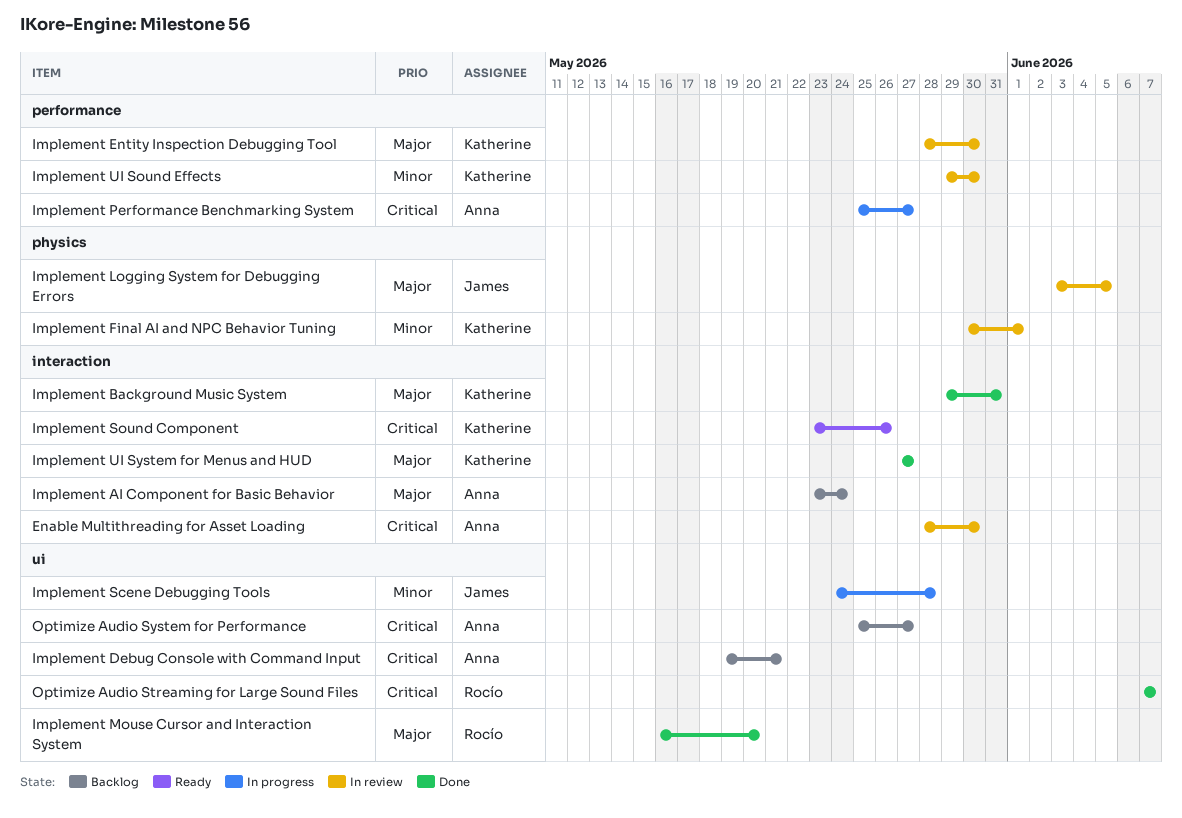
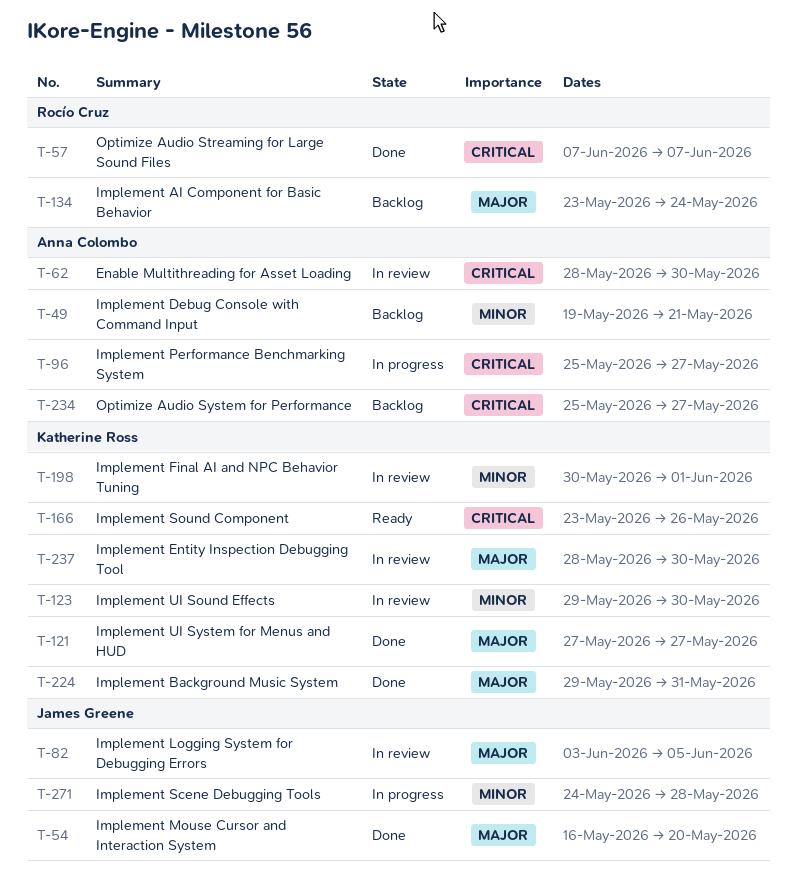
Implement AI Component for Basic Behavior, owner: Anna Colombo -> Rocío Cruz
Implement Debug Console with Command Input, priority: Critical -> Minor
Implement Mouse Cursor and Interaction System, owner: Rocío Cruz -> James Greene

